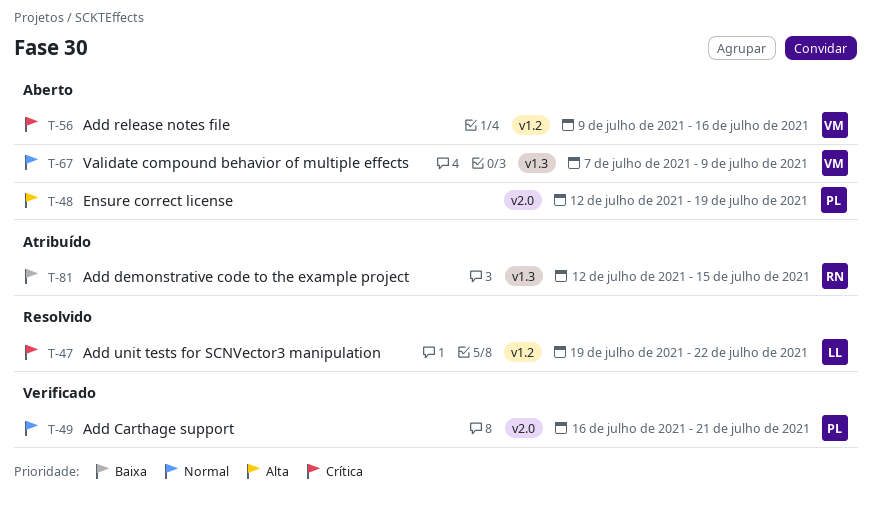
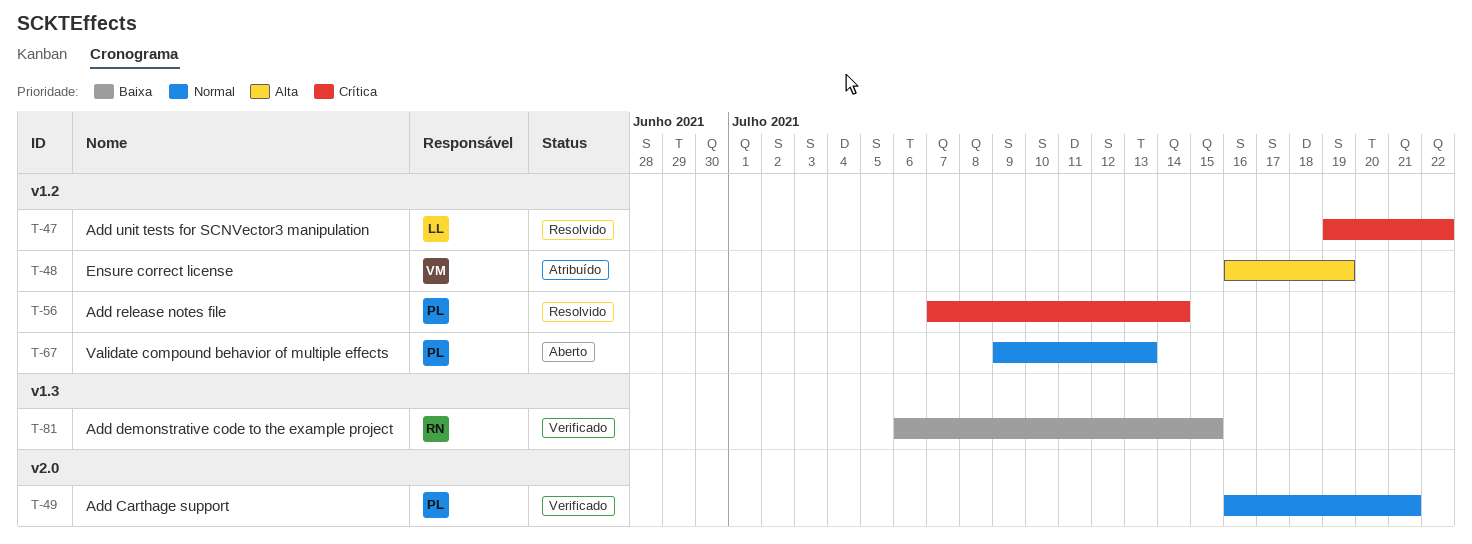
T-48, status: Aberto -> Atribuído
T-48, owner: PL -> VM
T-48, label: v2.0 -> v1.2
T-48, start: Jul 12 -> Jul 16
T-56, status: Aberto -> Resolvido
T-56, owner: VM -> PL
T-56, start: Jul 9 -> Jul 7
T-56, due: Jul 16 -> Jul 14
T-67, owner: VM -> PL
T-67, label: v1.3 -> v1.2
T-67, start: Jul 7 -> Jul 9
T-67, due: Jul 9 -> Jul 13
T-81, status: Atribuído -> Verificado
T-81, start: Jul 12 -> Jul 6

